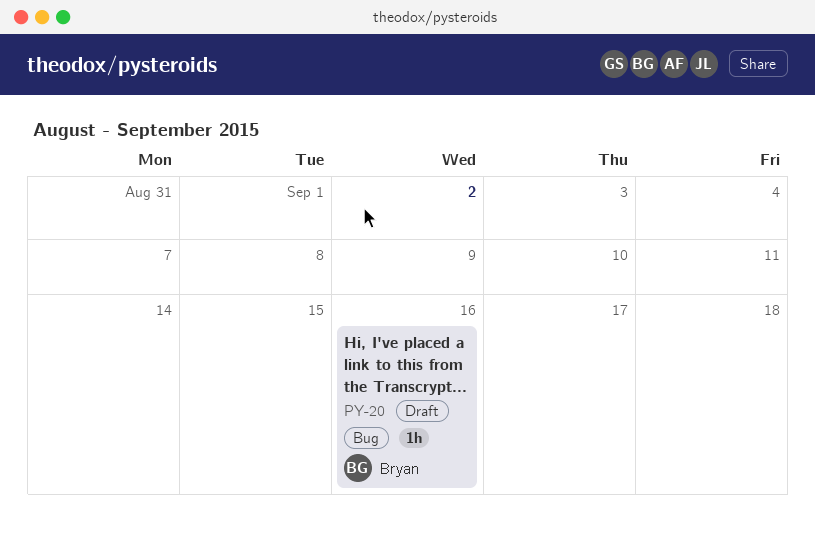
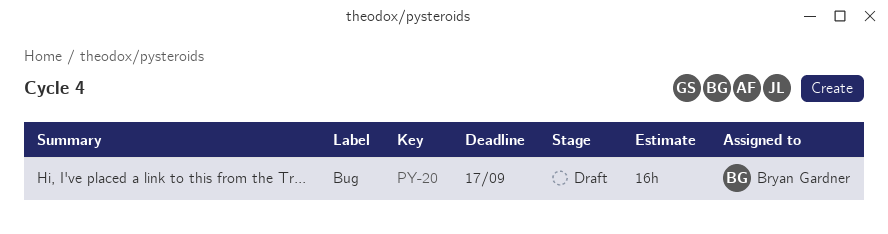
PY-20, estimate: 1h -> 16h
PY-20, due: Sep 16 -> Sep 17

